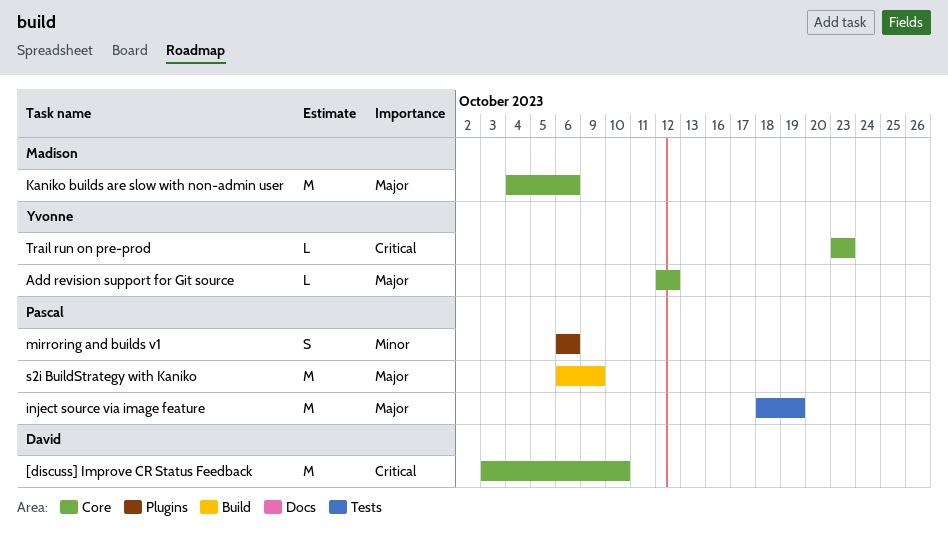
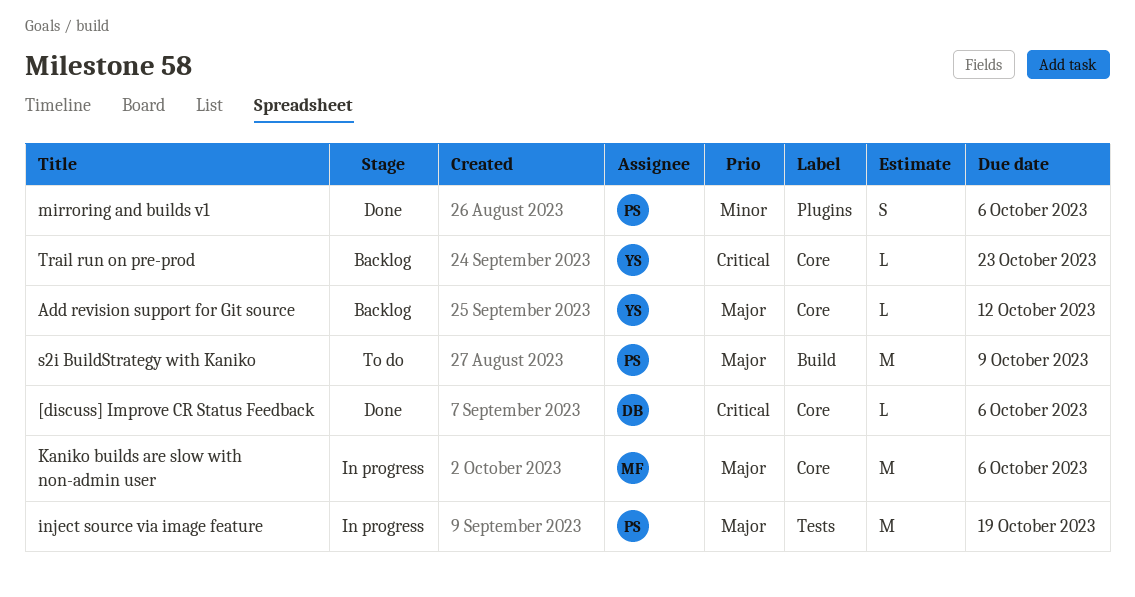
[discuss] Improve CR Status Feedback, estimate: M -> L
[discuss] Improve CR Status Feedback, due: Oct 10 -> Oct 6

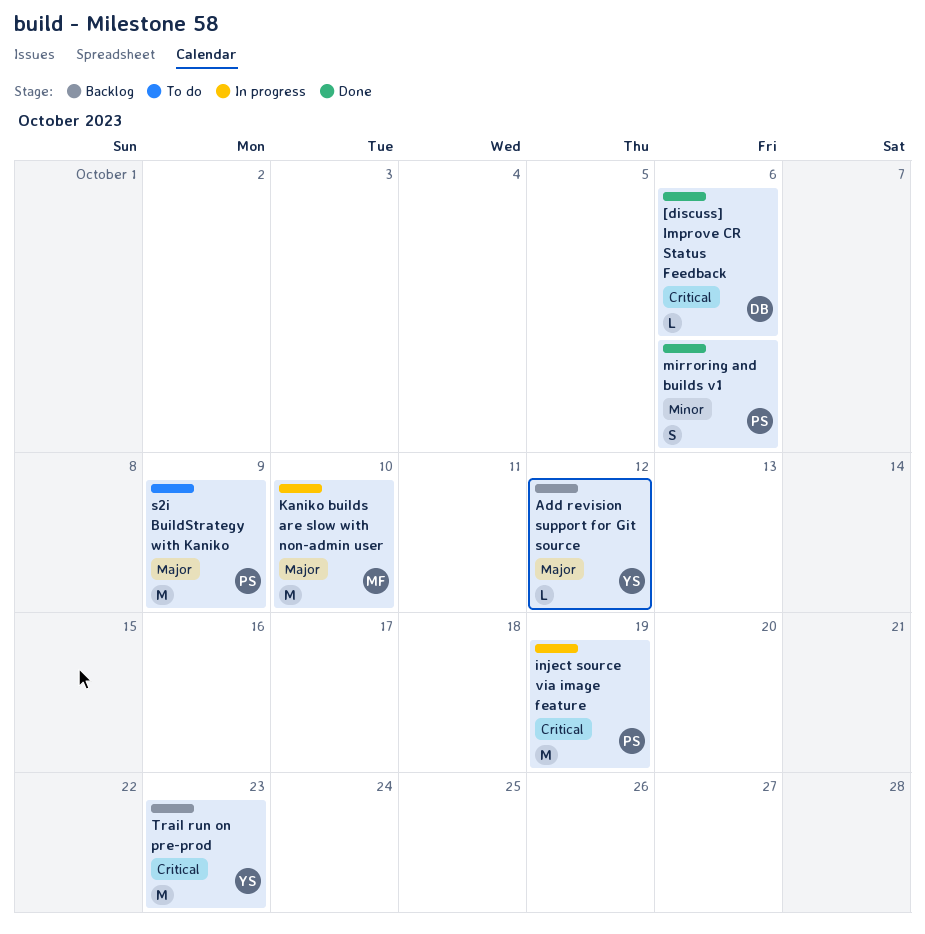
inject source via image feature, priority: Major -> Critical
Kaniko builds are slow with non-admin user, due: Oct 6 -> Oct 10
Trail run on pre-prod, estimate: L -> M

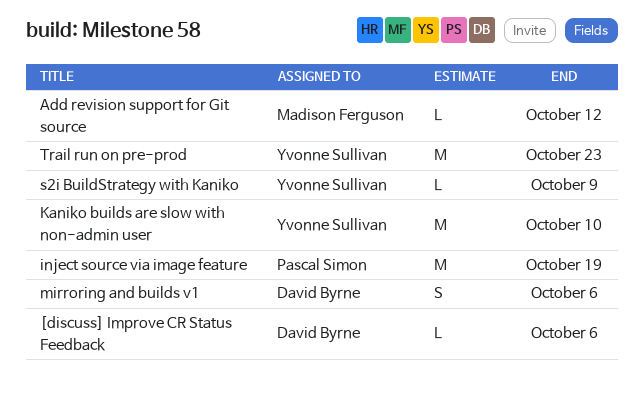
Add revision support for Git source, owner: Yvonne Sullivan -> Madison Ferguson
Kaniko builds are slow with non-admin user, owner: Madison Ferguson -> Yvonne Sullivan
mirroring and builds v1, owner: Pascal Simon -> David Byrne
s2i BuildStrategy with Kaniko, owner: Pascal Simon -> Yvonne Sullivan
s2i BuildStrategy with Kaniko, estimate: M -> L

